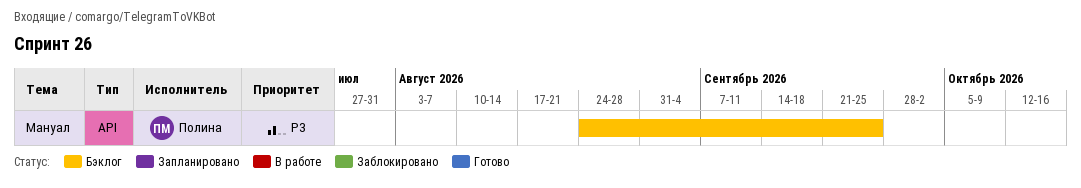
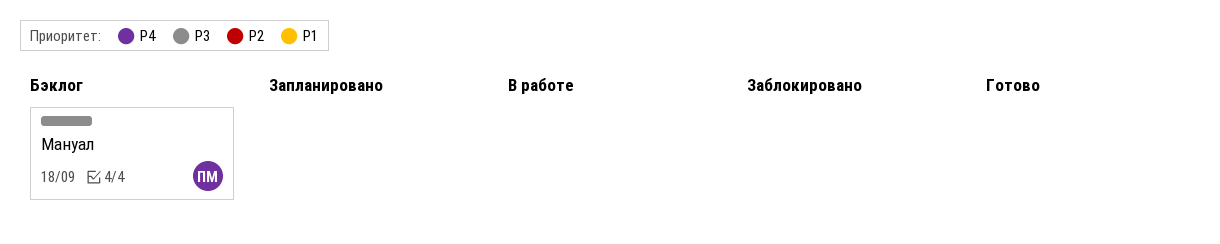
Мануал, due: Sep 25 -> Sep 18

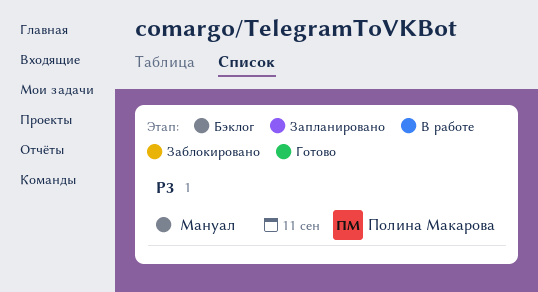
Мануал, due: Sep 18 -> Sep 11

